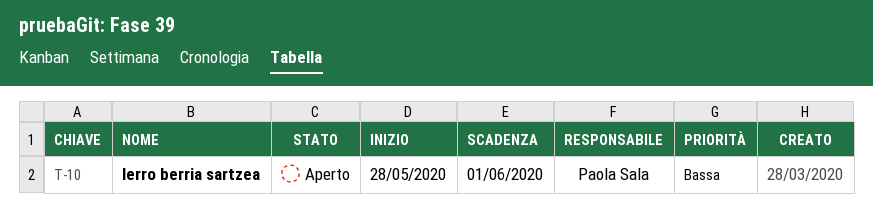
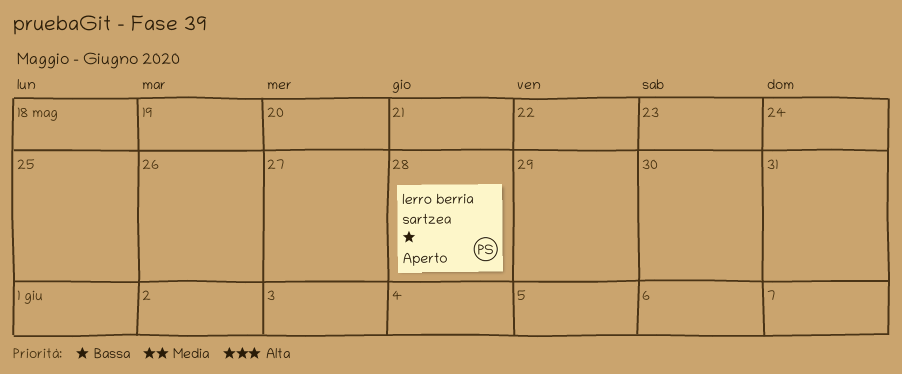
lerro berria sartzea, due: Jun 1 -> May 28

